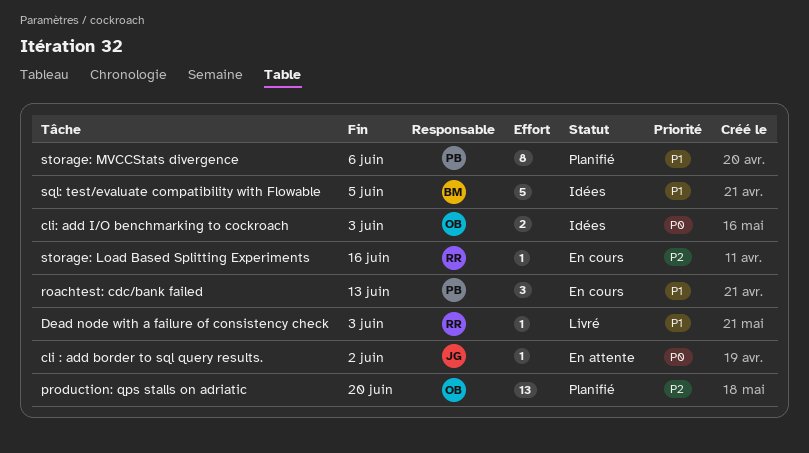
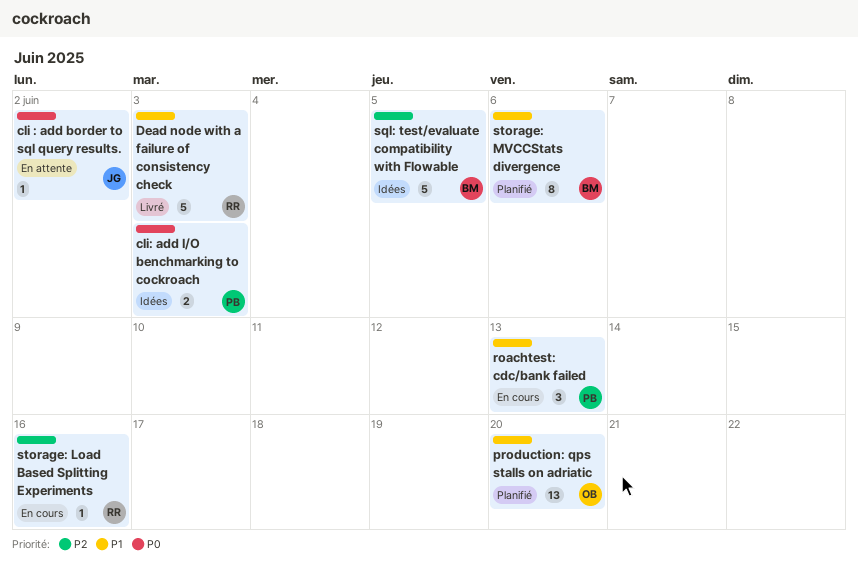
cli: add I/O benchmarking to cockroach, owner: OB -> PB
Dead node with a failure of consistency check, estimate: 1 -> 5
production: qps stalls on adriatic, priority: P2 -> P1
sql: test/evaluate compatibility with Flowable, priority: P1 -> P2
storage: MVCCStats divergence, owner: PB -> BM

